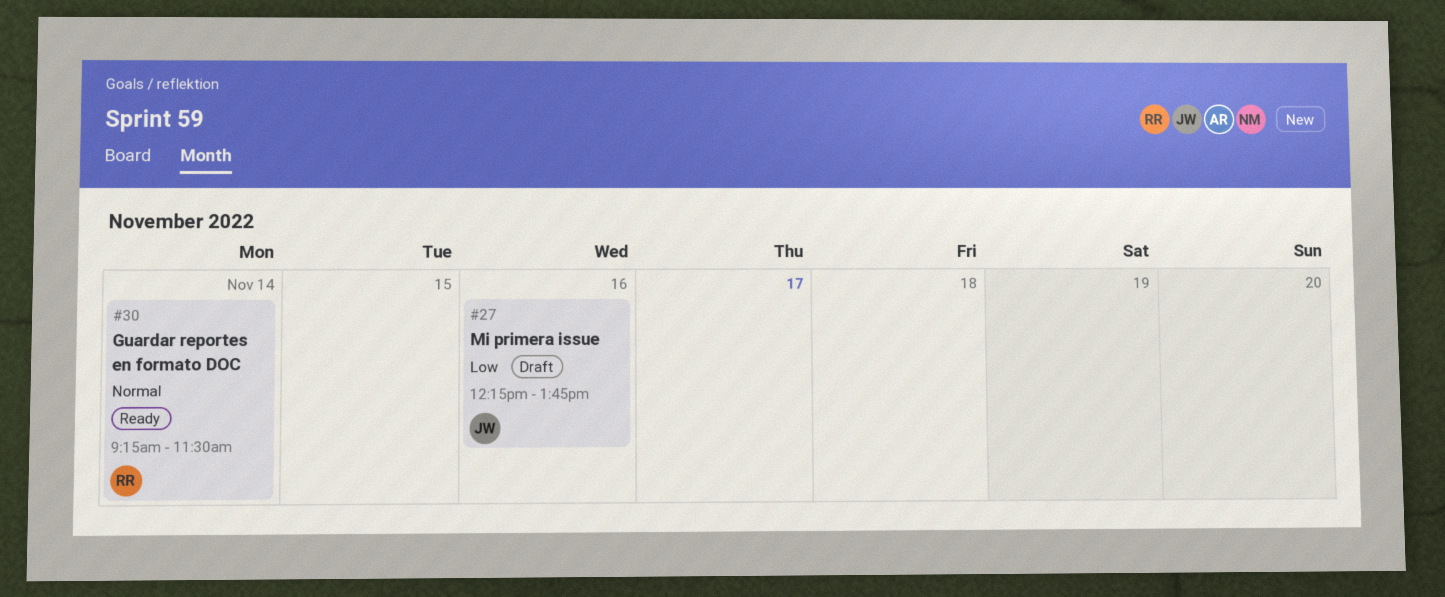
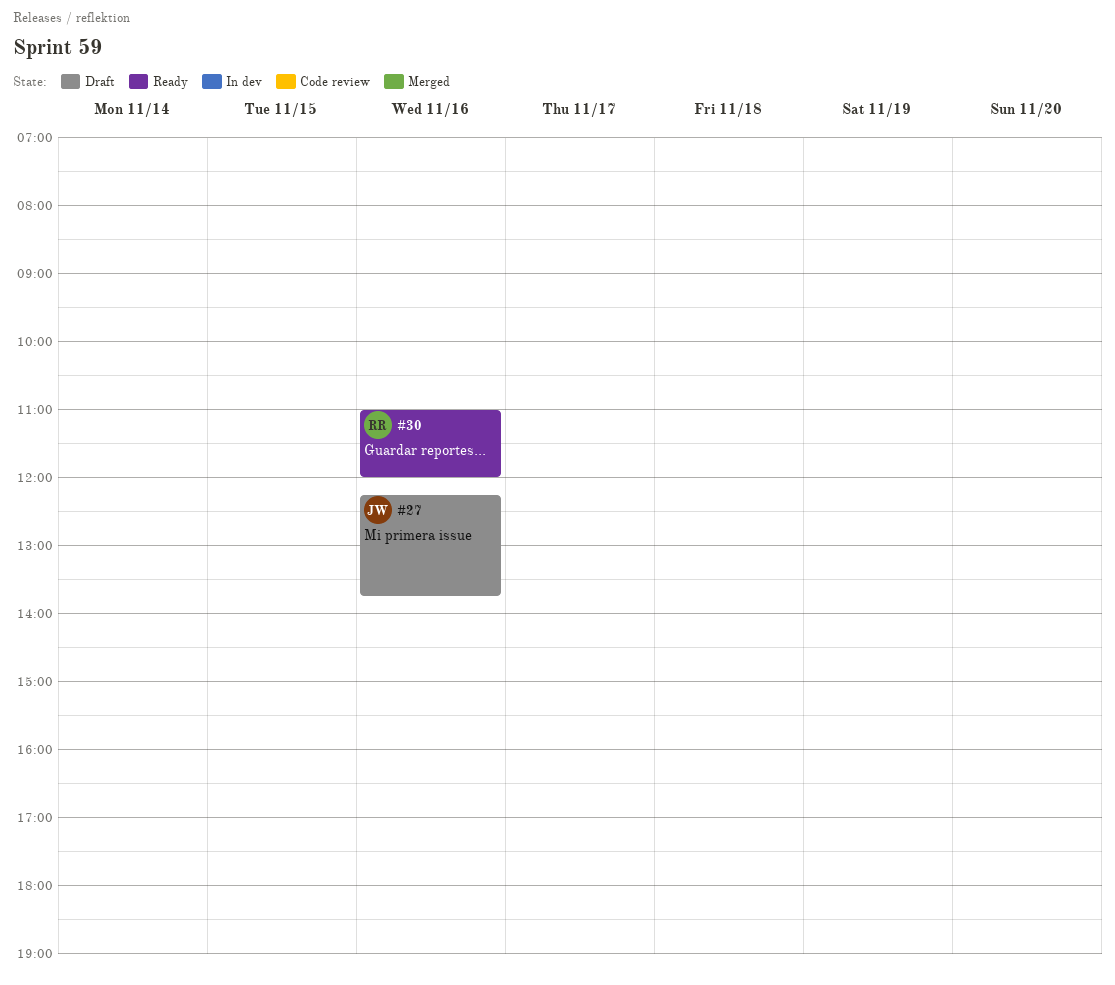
#30, day: Nov 14 -> Nov 16
#30, begins: 09:15 -> 11:00
#30, ends: 11:30 -> 12:00

